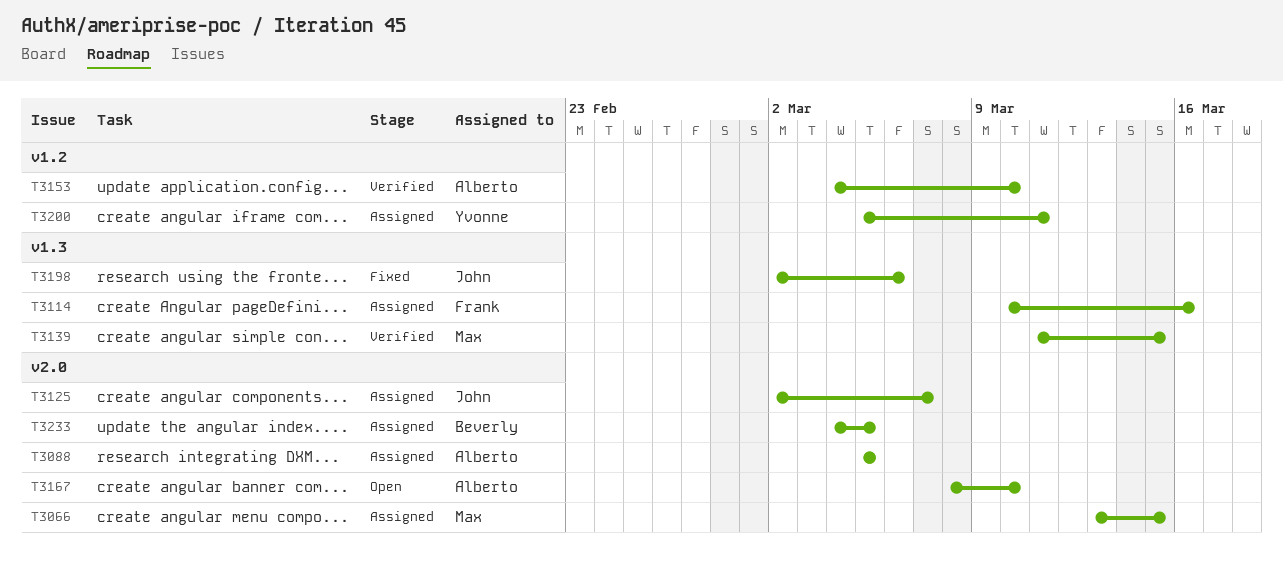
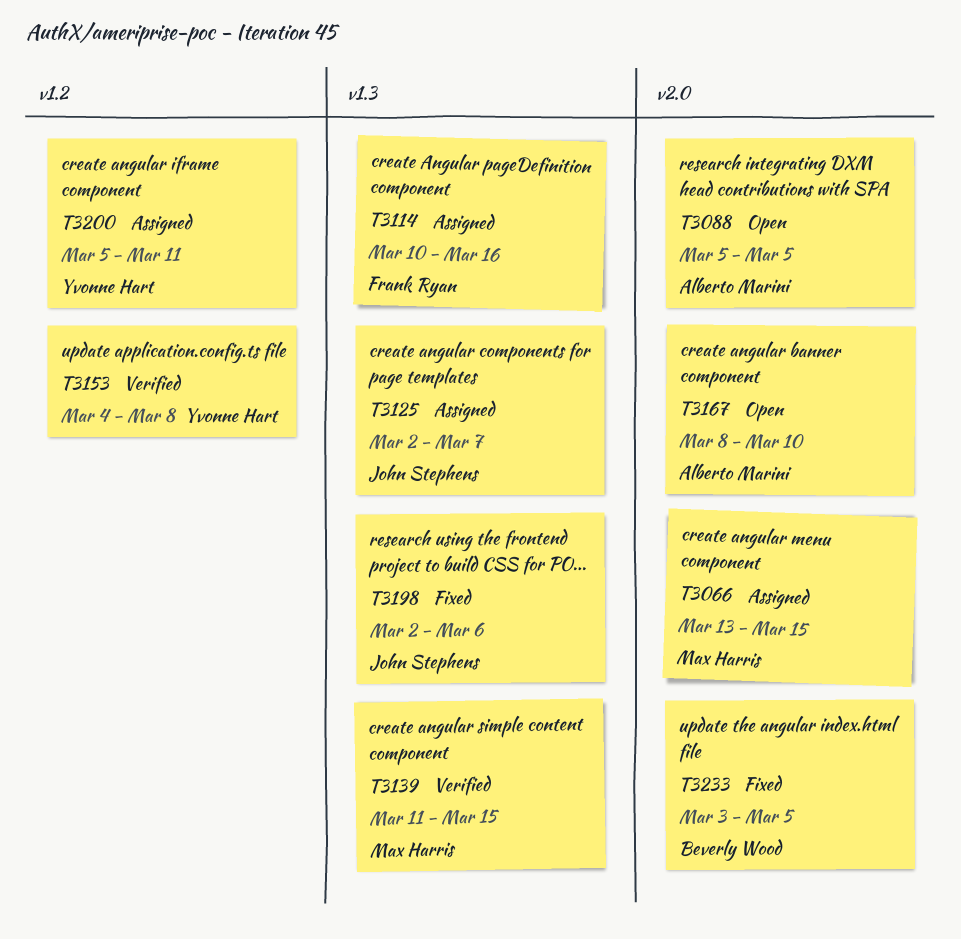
T3088, status: Assigned -> Open
T3125, label: v2.0 -> v1.3
T3153, owner: Alberto Marini -> Yvonne Hart
T3153, due: Mar 10 -> Mar 8
T3233, status: Assigned -> Fixed
T3233, start: Mar 4 -> Mar 3

